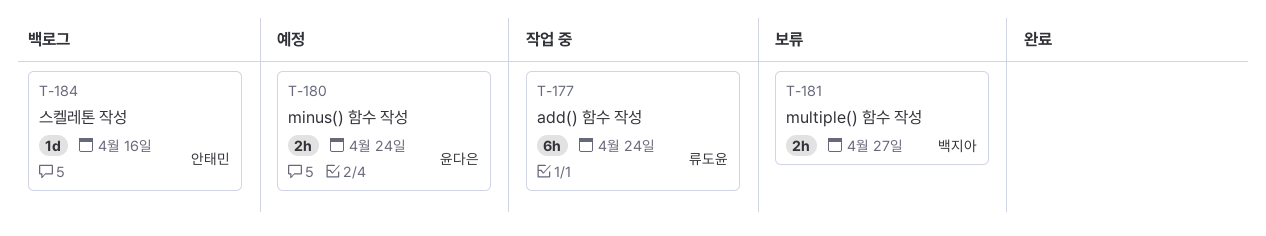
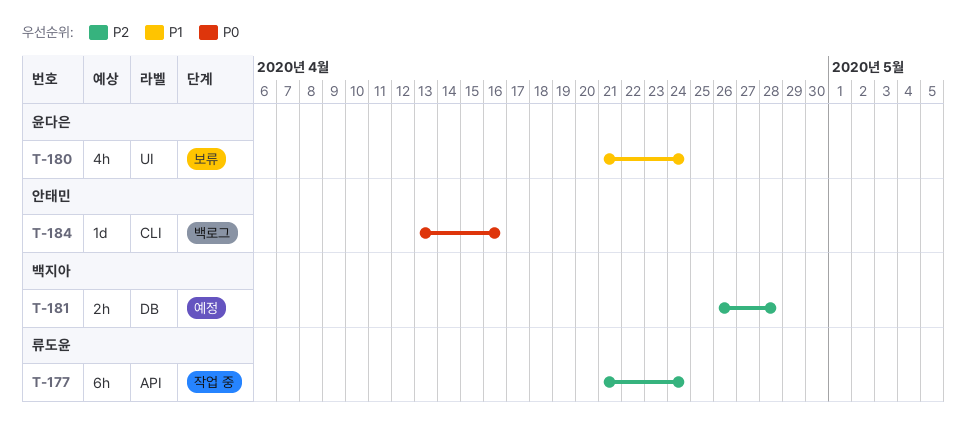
T-180, status: 예정 -> 보류
T-180, estimate: 2h -> 4h
T-181, status: 보류 -> 예정
T-181, due: Apr 27 -> Apr 28

